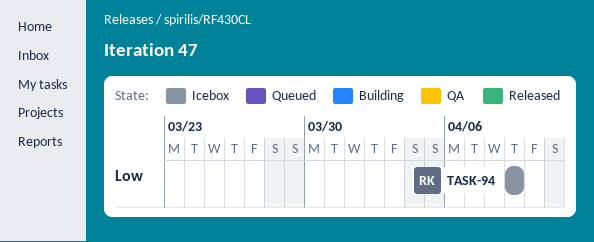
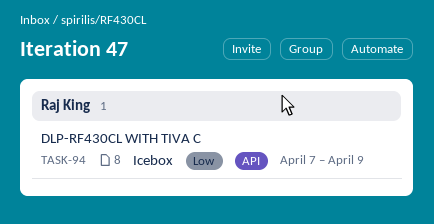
TASK-94, start: Apr 9 -> Apr 7

